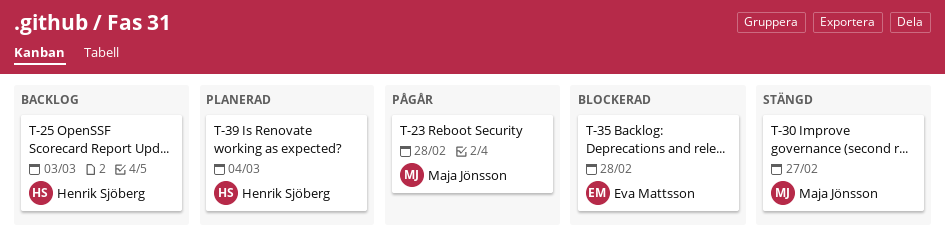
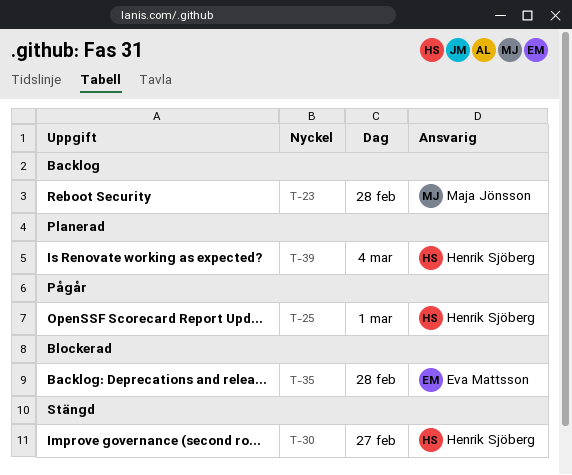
T-23, status: Pågår -> Backlog
T-25, status: Backlog -> Pågår
T-25, day: Mar 3 -> Mar 1
T-30, owner: Maja Jönsson -> Henrik Sjöberg

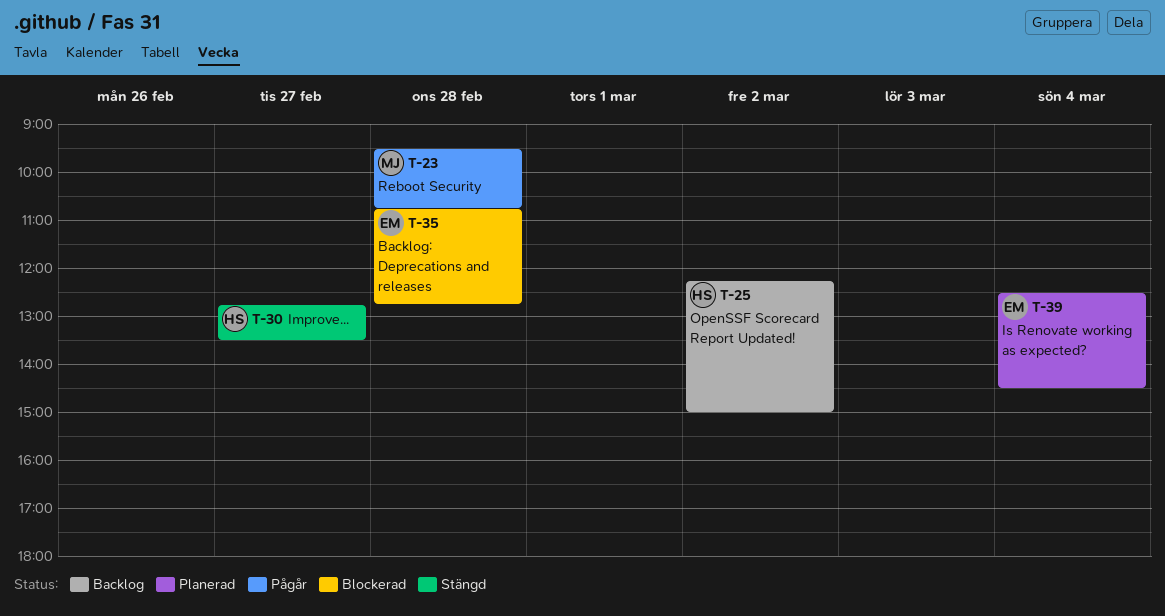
T-23, status: Backlog -> Pågår
T-25, status: Pågår -> Backlog
T-25, day: Mar 1 -> Mar 2
T-39, owner: Henrik Sjöberg -> Eva Mattsson

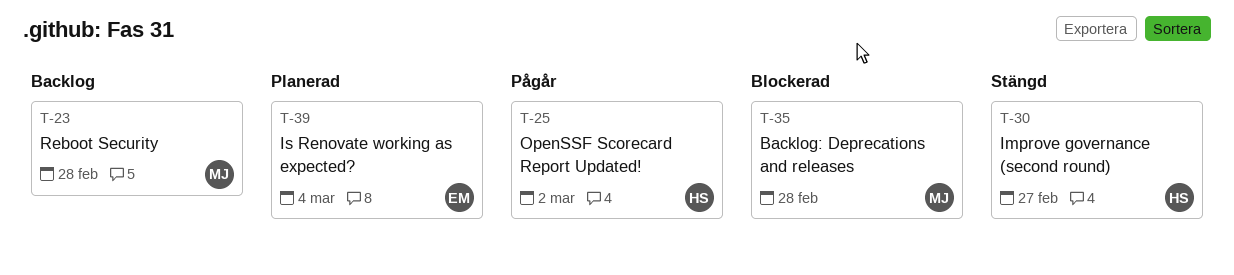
T-23, status: Pågår -> Backlog
T-25, status: Backlog -> Pågår
T-35, owner: EM -> MJ

